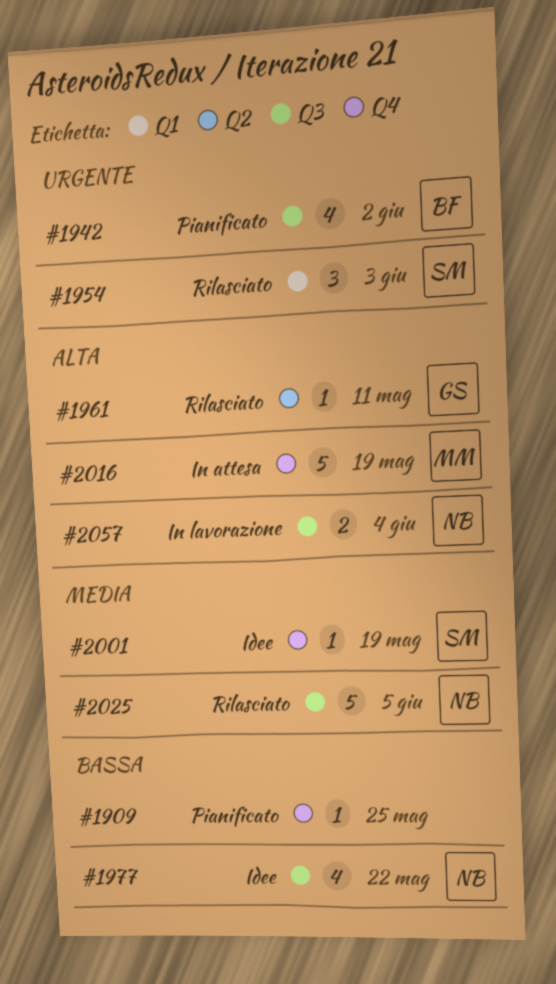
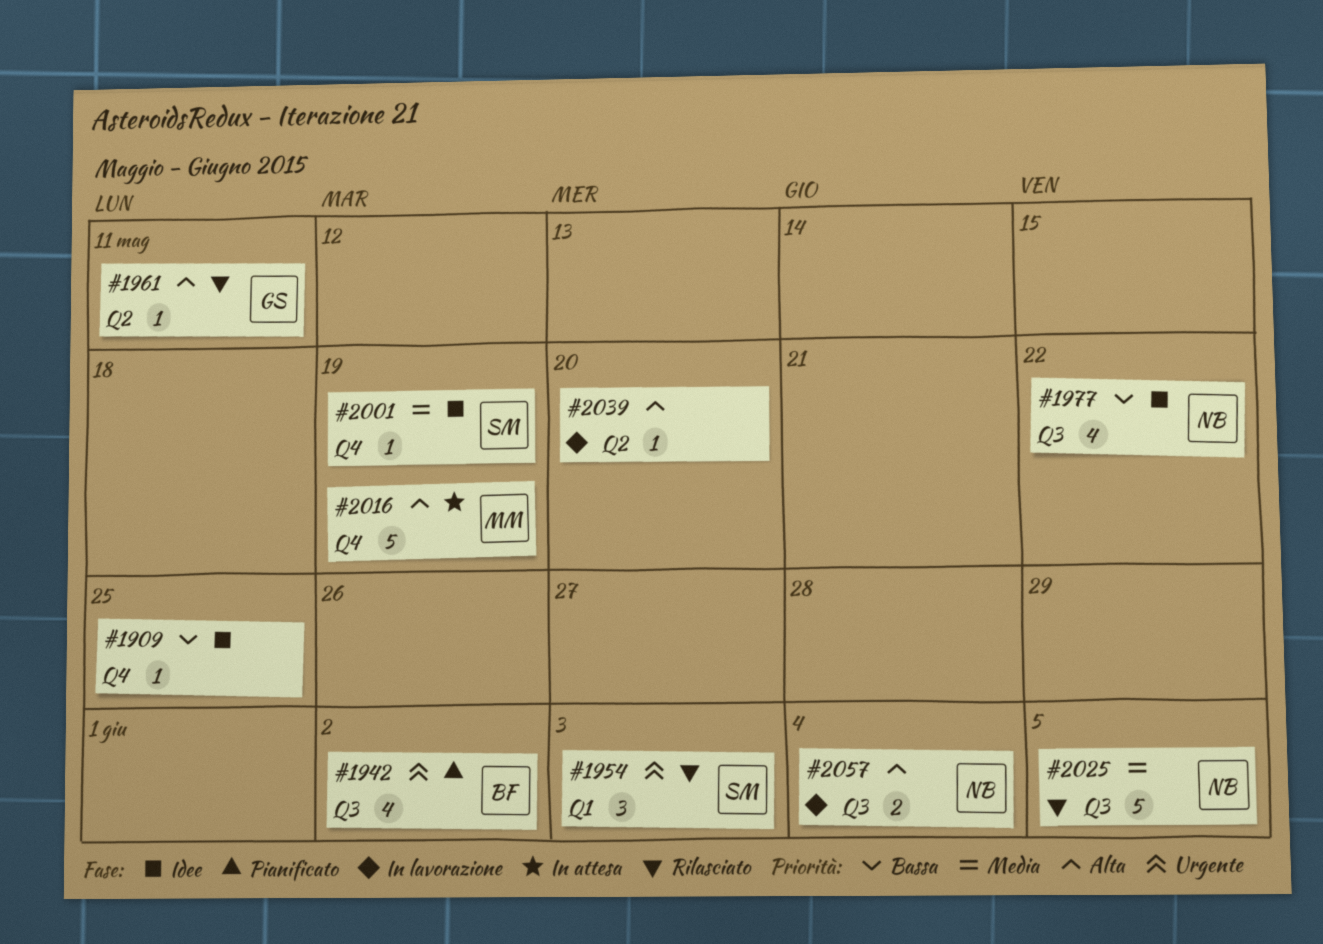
#1909, status: Pianificato -> Idee
#2039: none -> present

